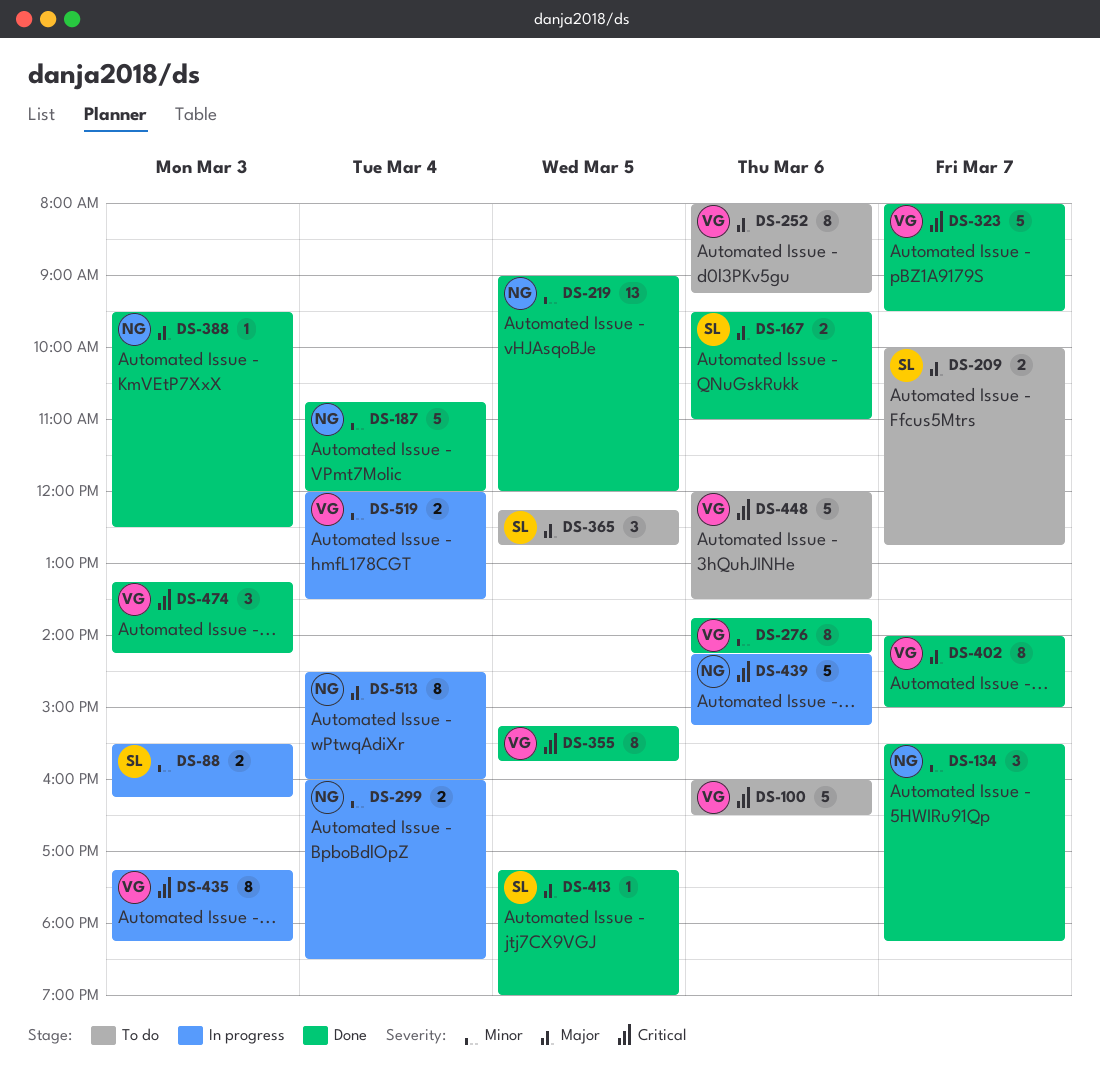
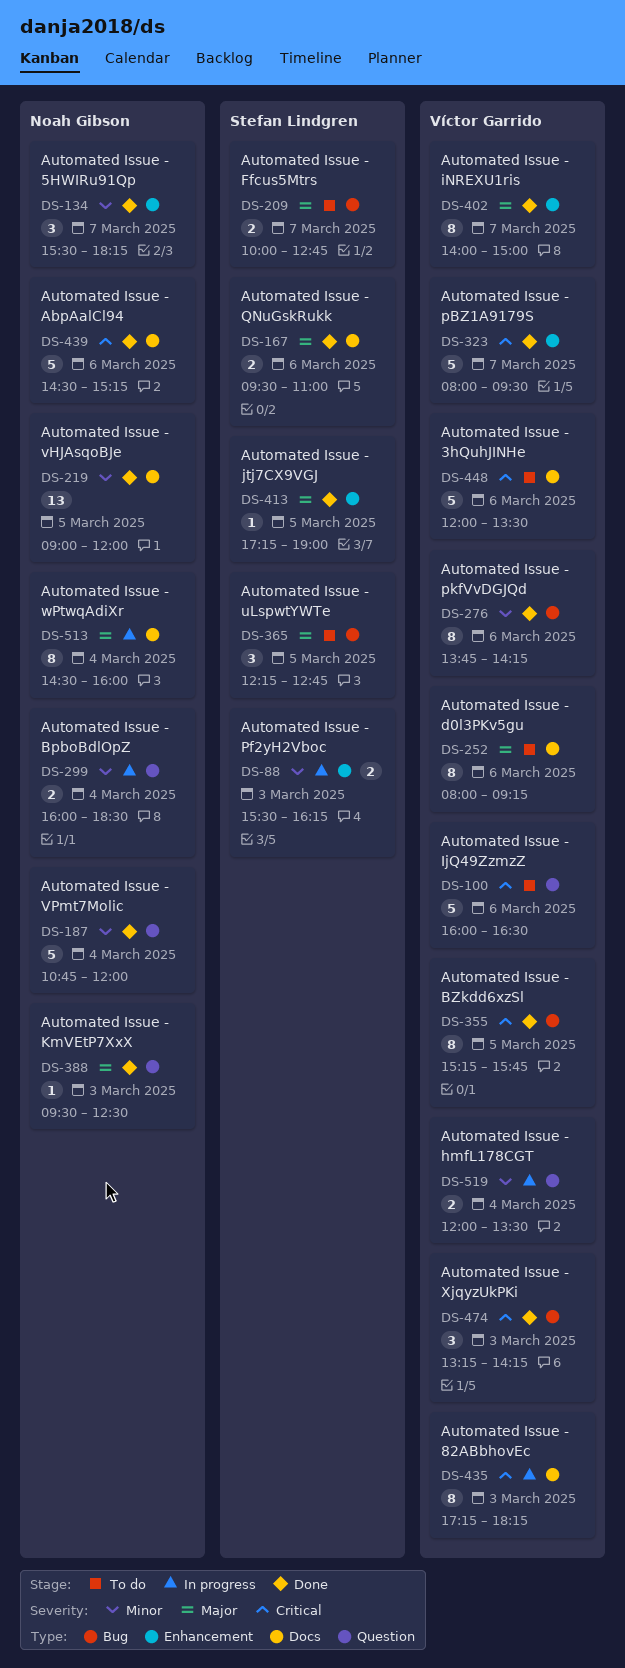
DS-439, status: In progress -> Done
DS-439, begins: 14:15 -> 14:30

